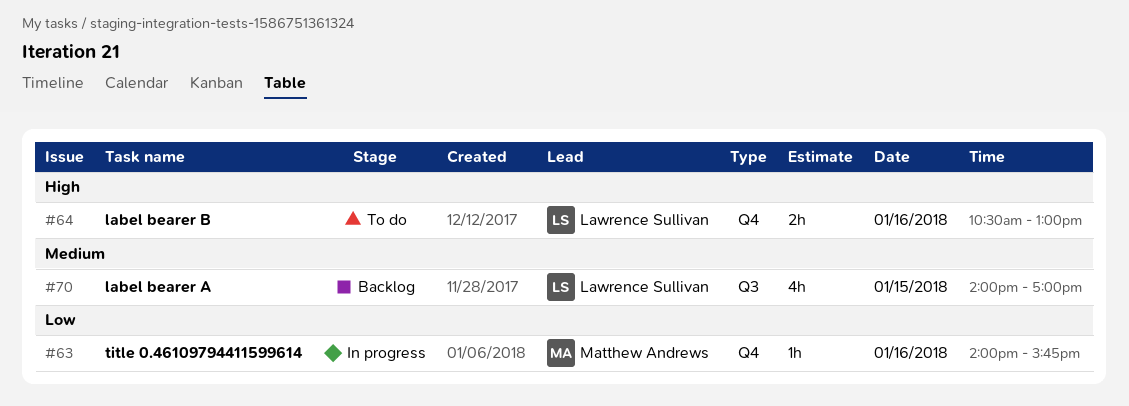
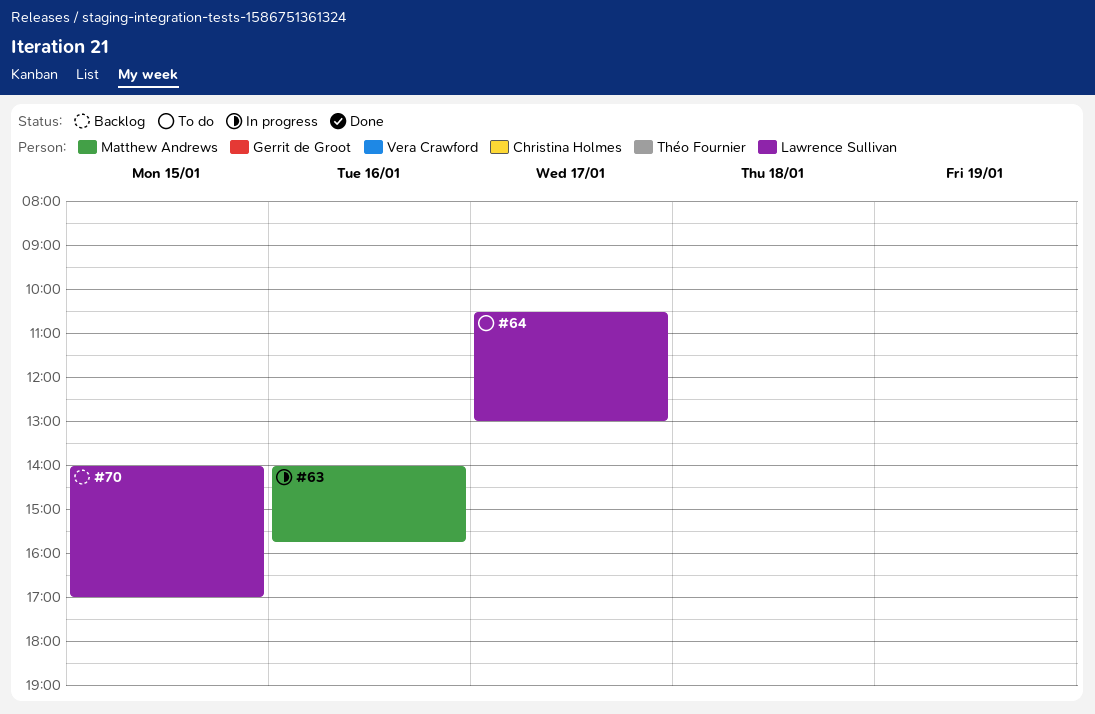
#64, day: Jan 16 -> Jan 17

